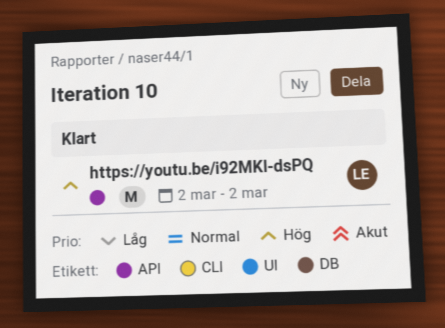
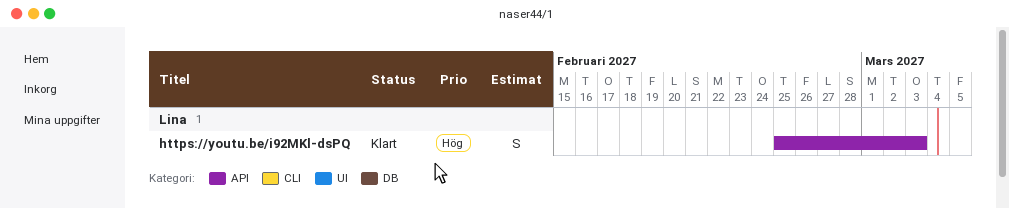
https://youtu.be/i92MKl-dsPQ, estimate: M -> S
https://youtu.be/i92MKl-dsPQ, start: Mar 2 -> Feb 25
https://youtu.be/i92MKl-dsPQ, due: Mar 2 -> Mar 3

